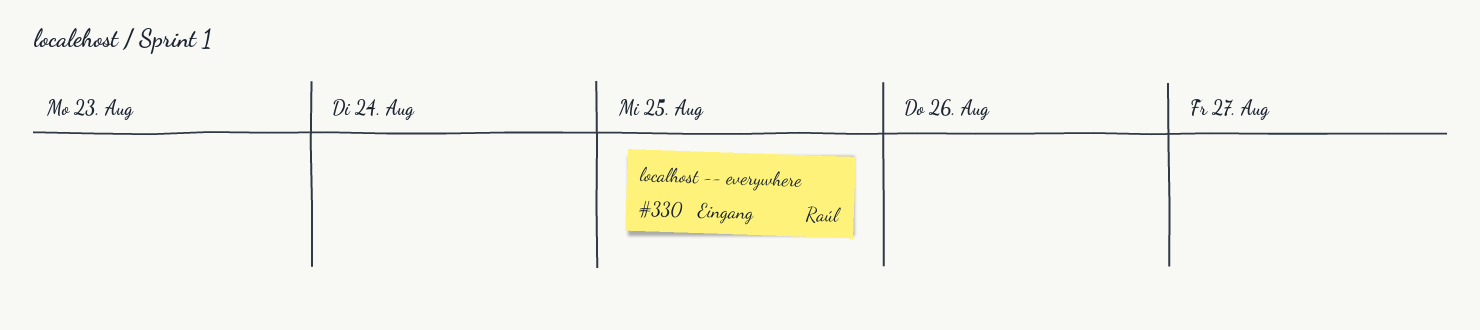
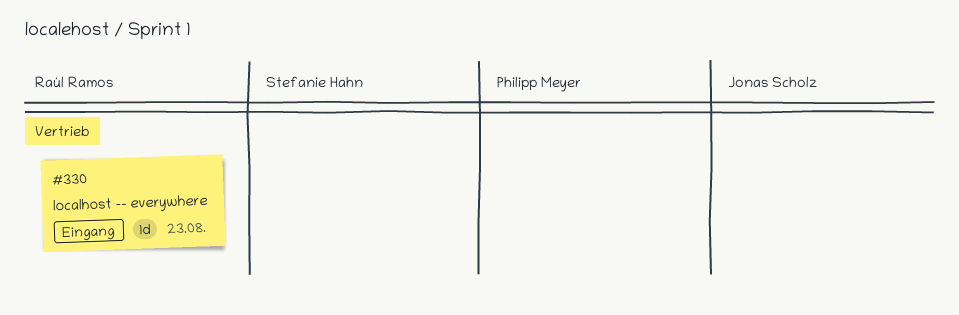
#330, due: Aug 25 -> Aug 23

